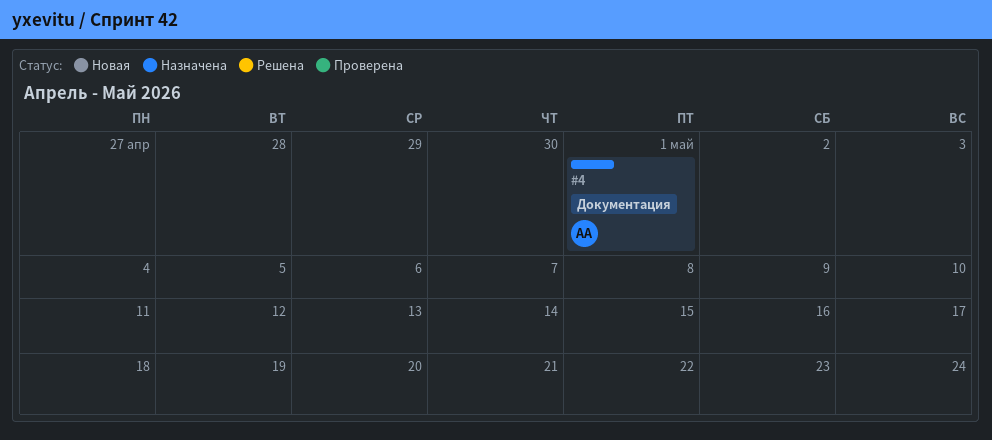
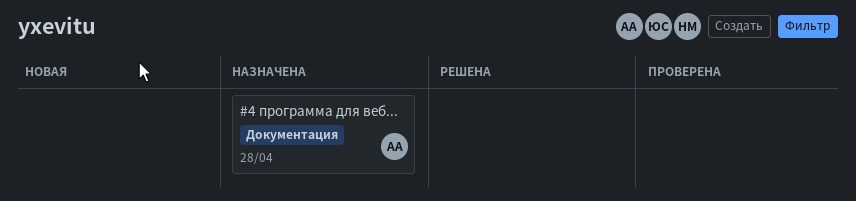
#4, due: May 1 -> Apr 28

